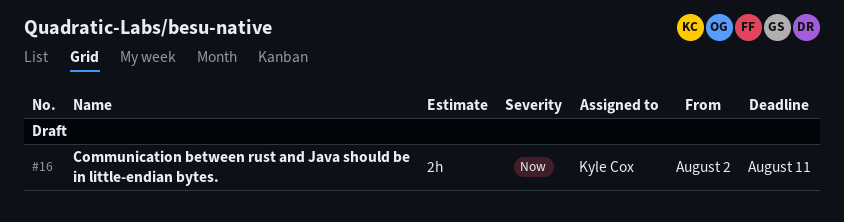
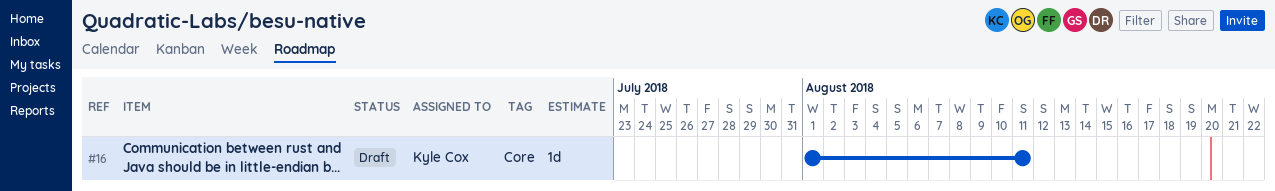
#16, estimate: 2h -> 1d
#16, start: Aug 2 -> Aug 1

